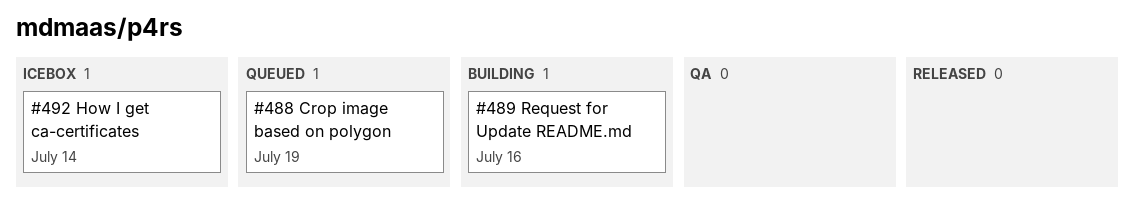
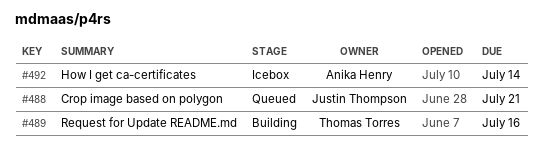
#488, due: Jul 19 -> Jul 21

